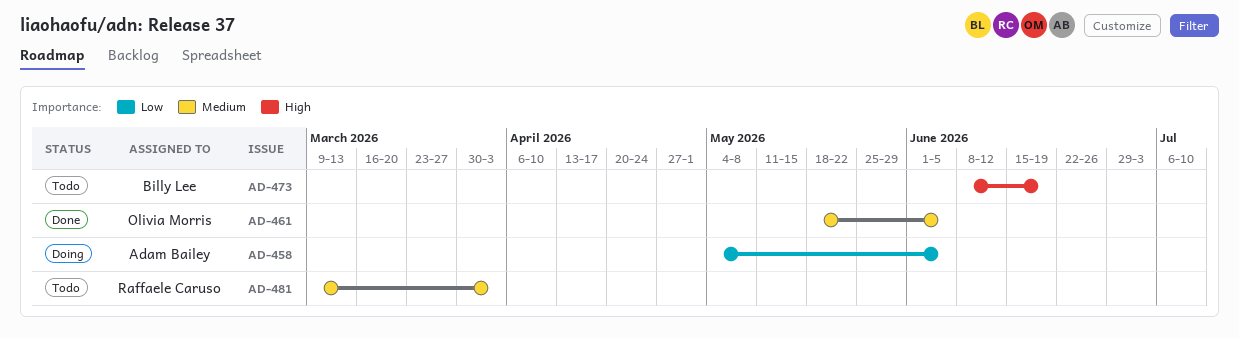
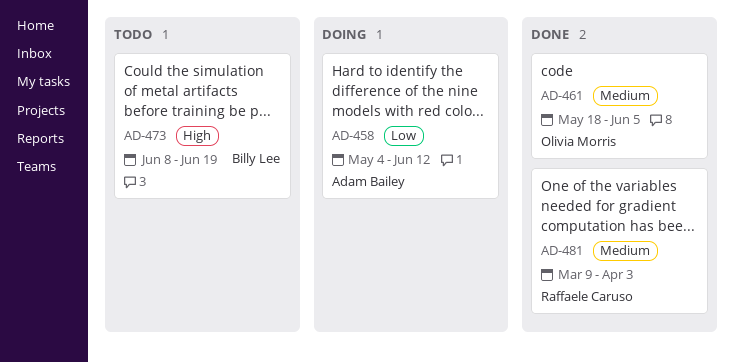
AD-458, due: Jun 5 -> Jun 12
AD-481, status: Todo -> Done

